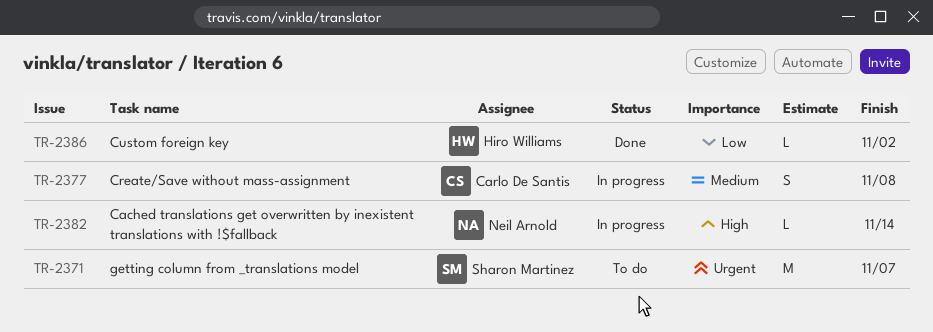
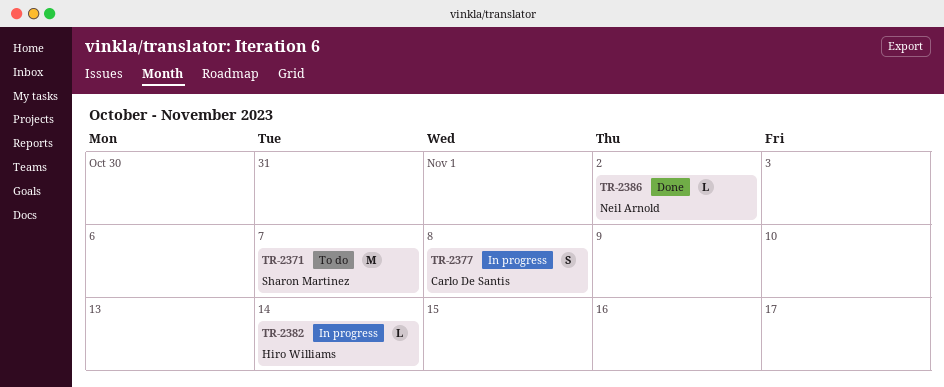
TR-2382, owner: Neil Arnold -> Hiro Williams
TR-2386, owner: Hiro Williams -> Neil Arnold

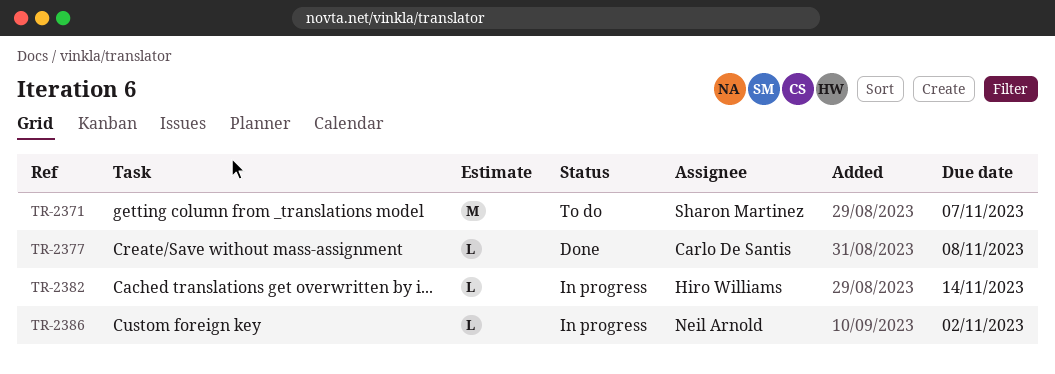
TR-2377, status: In progress -> Done
TR-2377, estimate: S -> L
TR-2386, status: Done -> In progress

